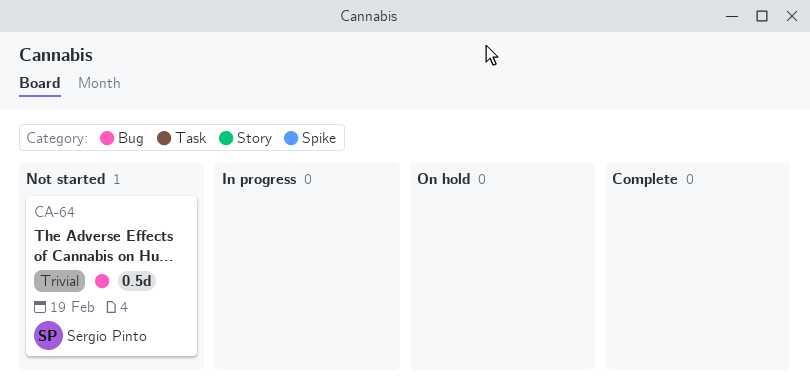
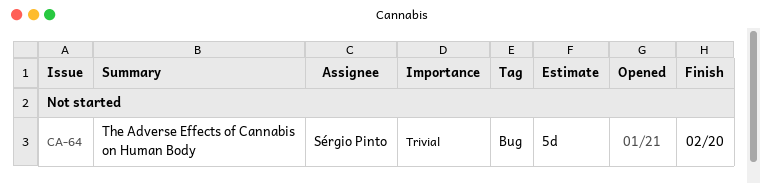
CA-64, estimate: 0.5d -> 5d
CA-64, due: Feb 19 -> Feb 20

